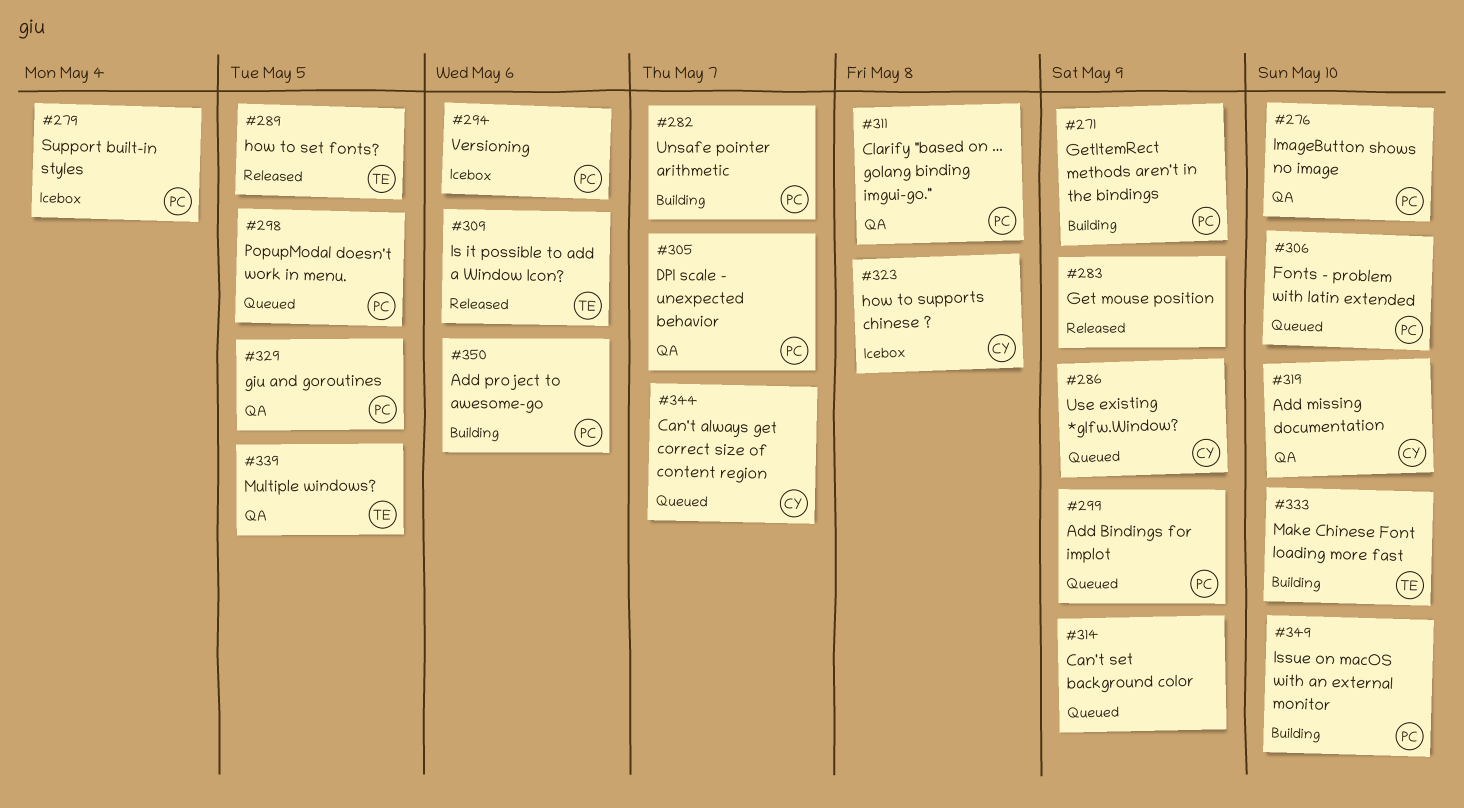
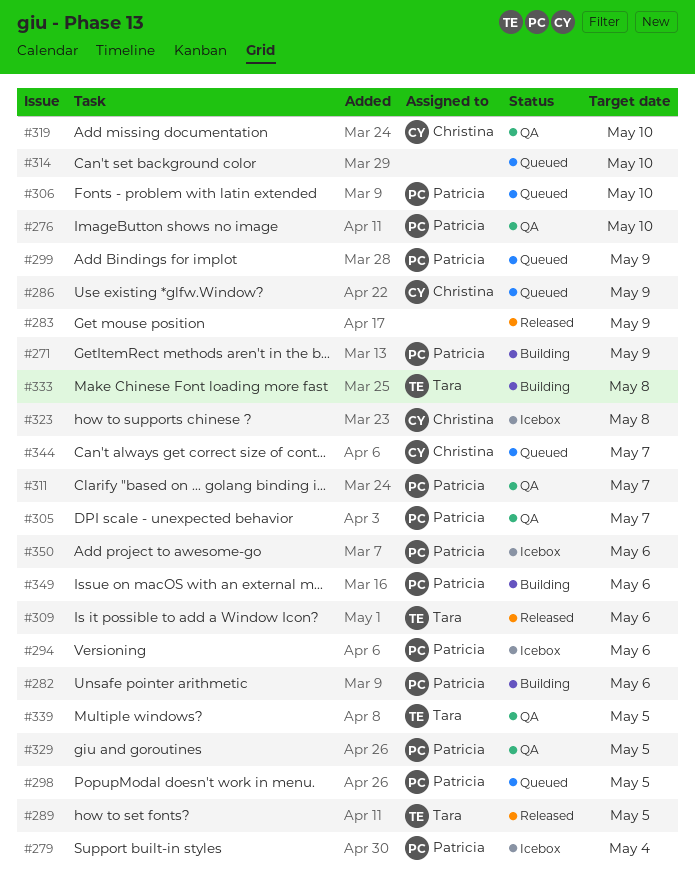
#282, due: May 7 -> May 6
#311, due: May 8 -> May 7
#314, due: May 9 -> May 10
#333, due: May 10 -> May 8
#349, due: May 10 -> May 6
#350, status: Building -> Icebox

